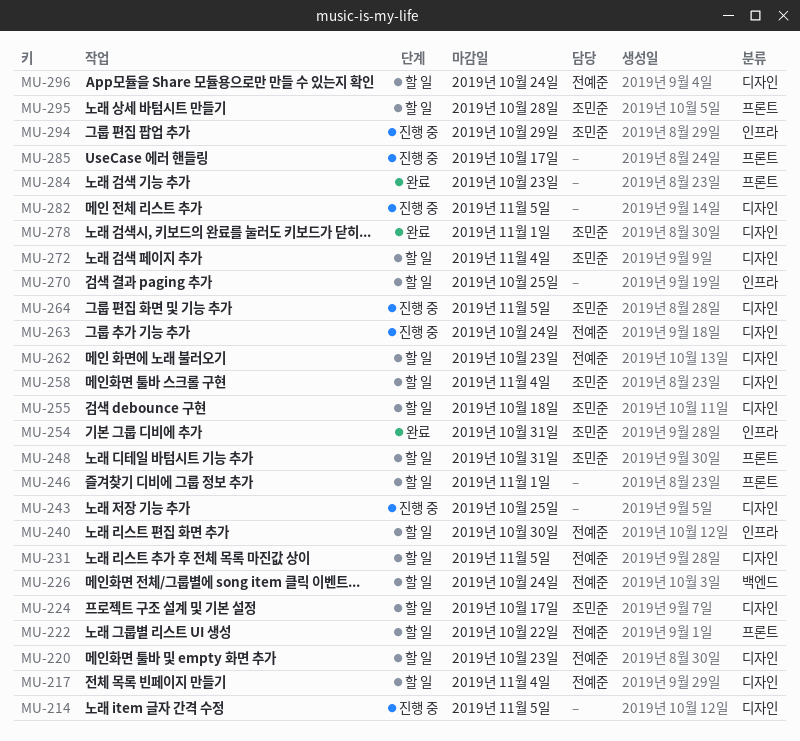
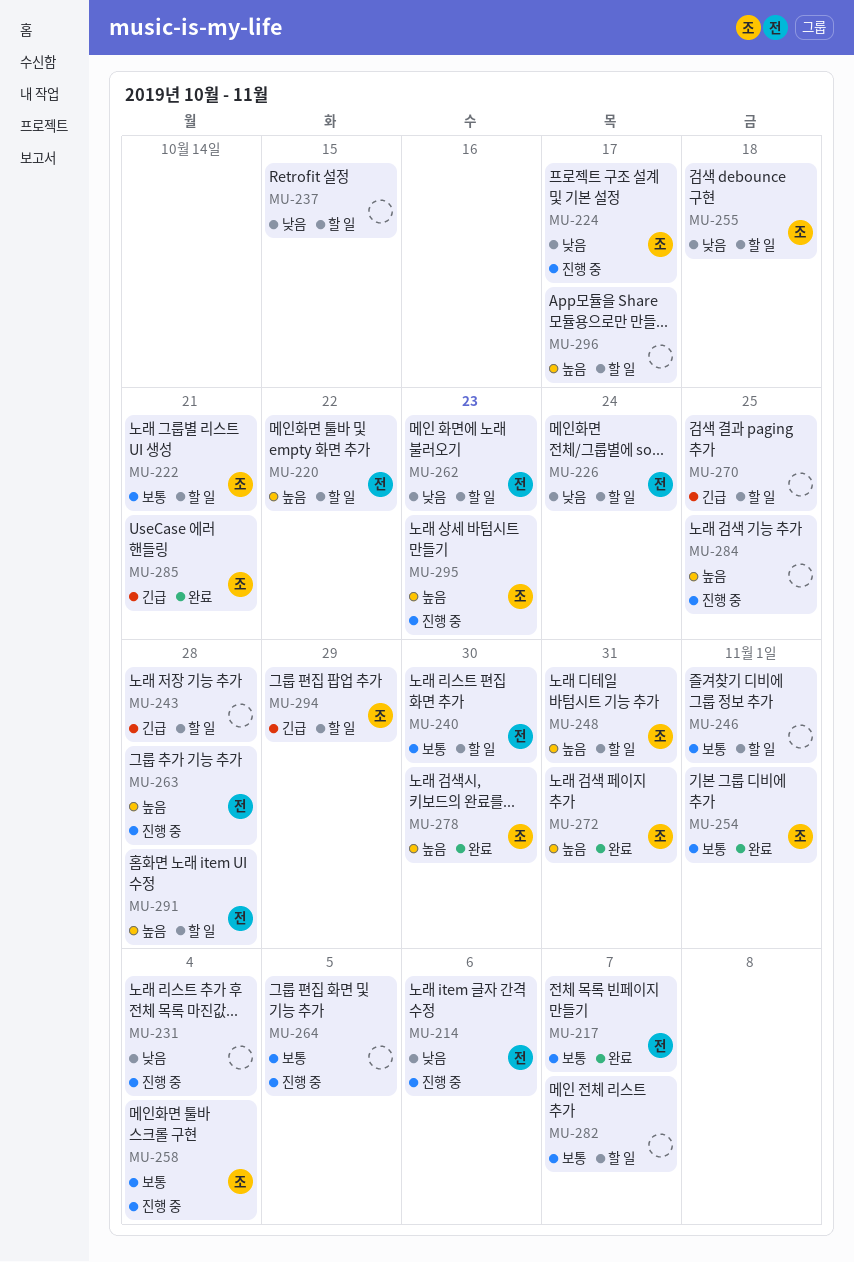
MU-214, owner: none -> 전예준
MU-214, due: Nov 5 -> Nov 6
MU-217, status: 할 일 -> 완료
MU-217, due: Nov 4 -> Nov 7
MU-220, due: Oct 23 -> Oct 22
MU-222, owner: 전예준 -> 조민준
MU-222, due: Oct 22 -> Oct 21
MU-224, status: 할 일 -> 진행 중
MU-231, status: 할 일 -> 진행 중
MU-231, owner: 전예준 -> none
MU-231, due: Nov 5 -> Nov 4
MU-237: none -> present
MU-243, status: 진행 중 -> 할 일
MU-243, due: Oct 25 -> Oct 28
MU-254, due: Oct 31 -> Nov 1
MU-258, status: 할 일 -> 진행 중
MU-263, due: Oct 24 -> Oct 28
MU-264, owner: 조민준 -> none
MU-272, status: 할 일 -> 완료
MU-272, due: Nov 4 -> Oct 31
MU-278, due: Nov 1 -> Oct 30
MU-282, status: 진행 중 -> 할 일
MU-282, due: Nov 5 -> Nov 7
MU-284, status: 완료 -> 진행 중
MU-284, due: Oct 23 -> Oct 25
MU-285, status: 진행 중 -> 완료
MU-285, owner: none -> 조민준
MU-285, due: Oct 17 -> Oct 21
MU-291: none -> present
MU-294, status: 진행 중 -> 할 일
MU-295, status: 할 일 -> 진행 중
MU-295, due: Oct 28 -> Oct 23
MU-296, owner: 전예준 -> none
MU-296, due: Oct 24 -> Oct 17

